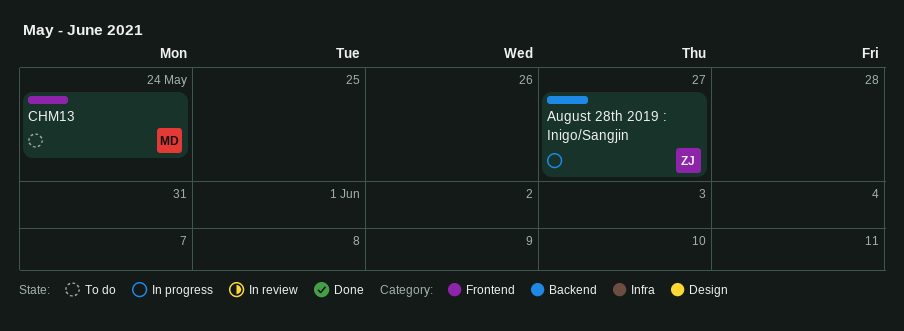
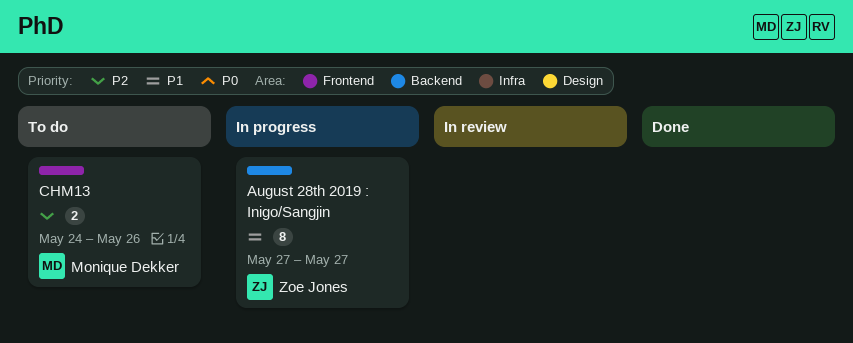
CHM13, due: May 24 -> May 26

